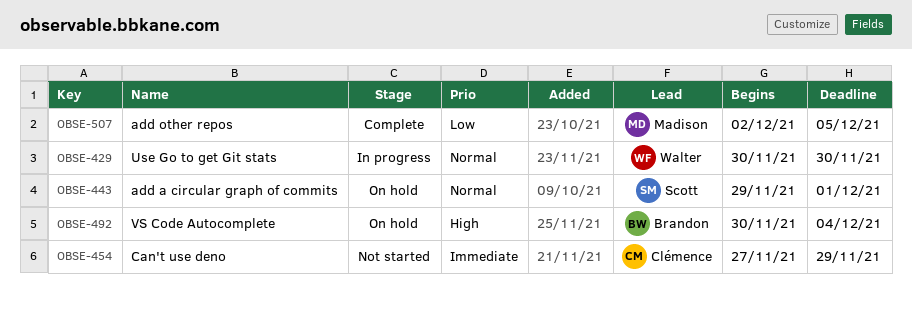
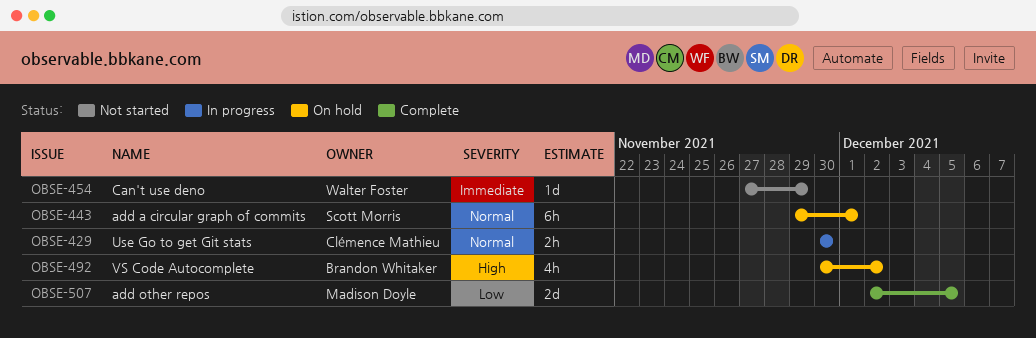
OBSE-429, owner: Walter Foster -> Clémence Mathieu
OBSE-454, owner: Clémence Mathieu -> Walter Foster
OBSE-492, due: Dec 4 -> Dec 2

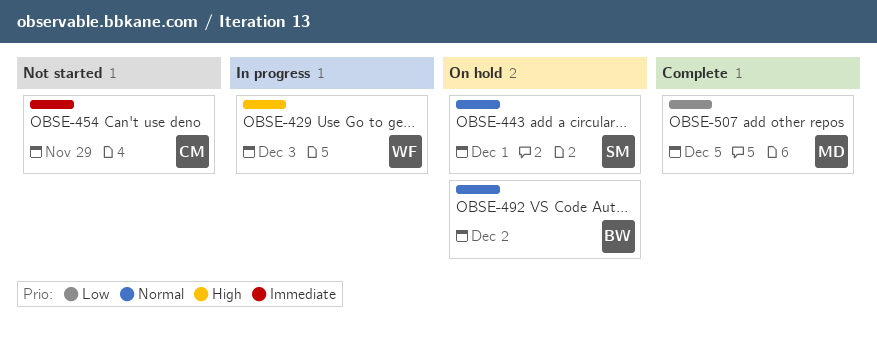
OBSE-429, owner: Clémence Mathieu -> Walter Foster
OBSE-429, priority: Normal -> High
OBSE-429, due: Nov 30 -> Dec 3
OBSE-454, owner: Walter Foster -> Clémence Mathieu
OBSE-492, priority: High -> Normal

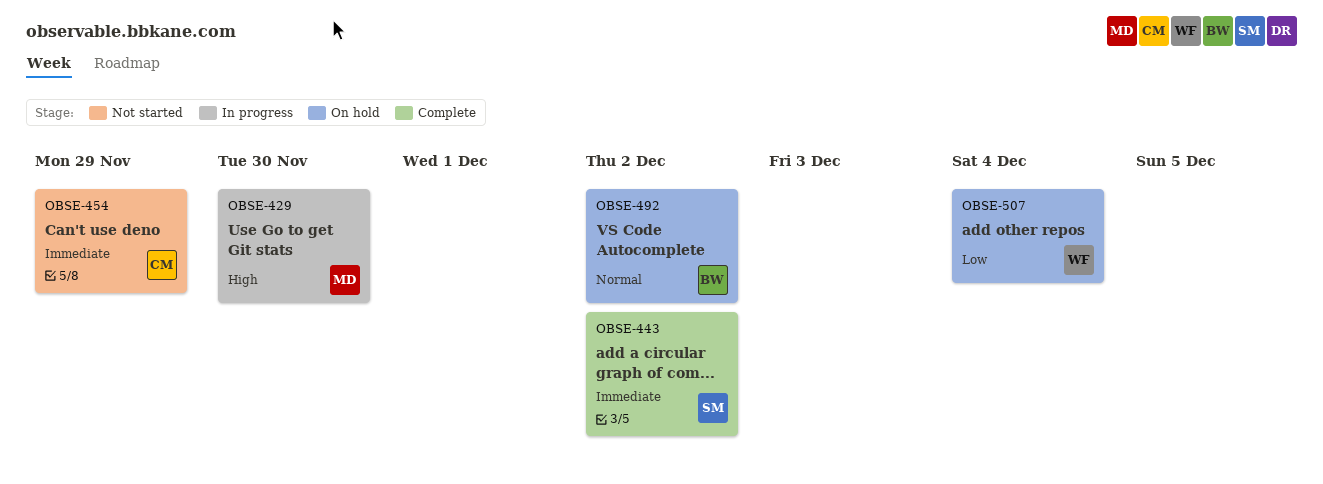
OBSE-429, owner: WF -> MD
OBSE-429, due: Dec 3 -> Nov 30
OBSE-443, status: On hold -> Complete
OBSE-443, priority: Normal -> Immediate
OBSE-443, due: Dec 1 -> Dec 2
OBSE-507, status: Complete -> On hold
OBSE-507, owner: MD -> WF
OBSE-507, due: Dec 5 -> Dec 4

